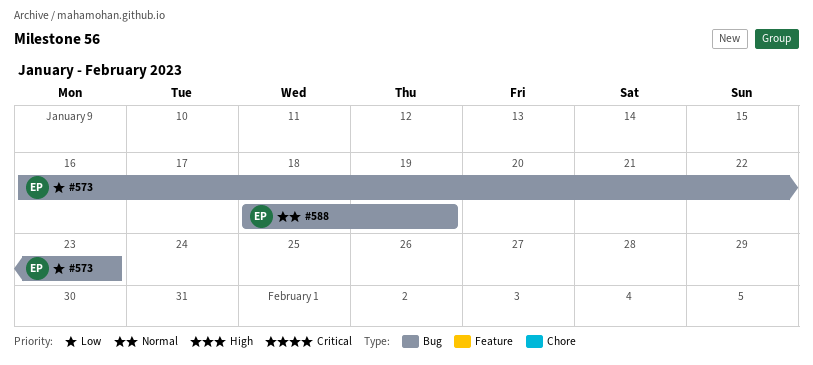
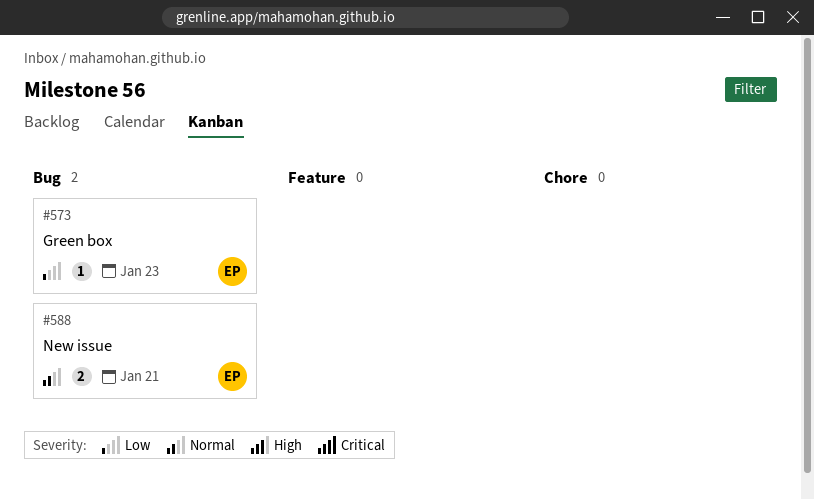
#588, due: Jan 19 -> Jan 21

